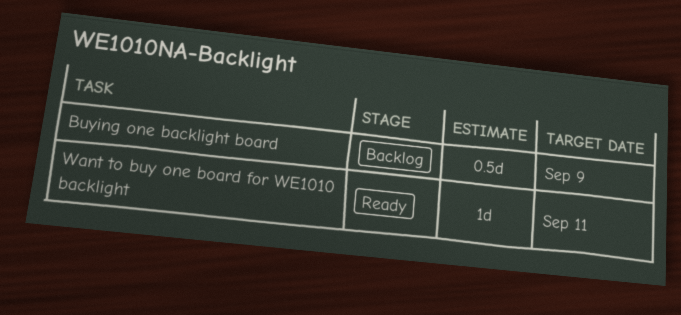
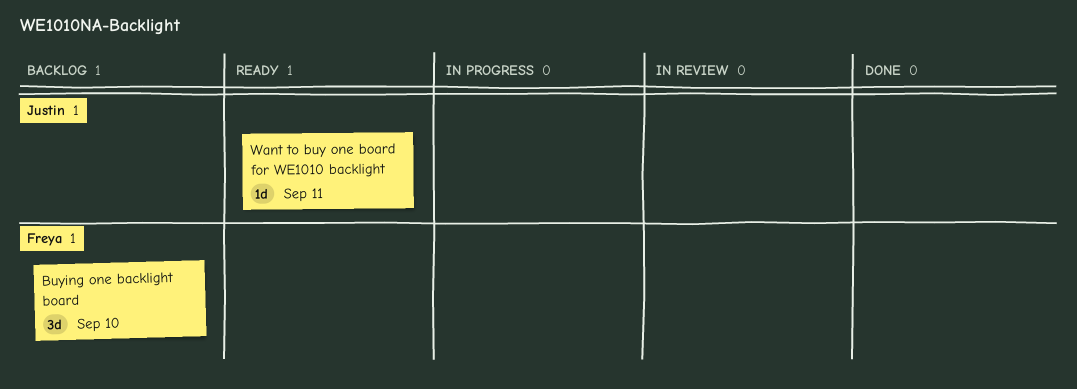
Buying one backlight board, estimate: 0.5d -> 3d
Buying one backlight board, due: Sep 9 -> Sep 10

